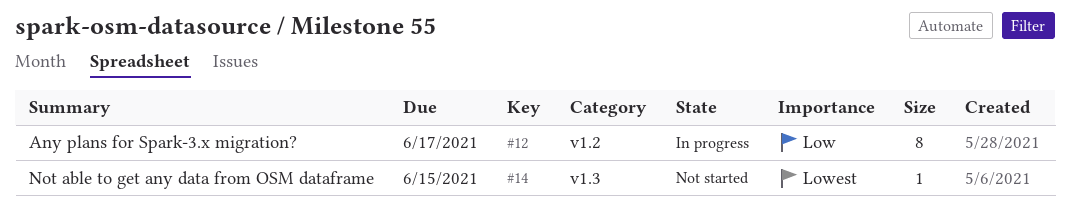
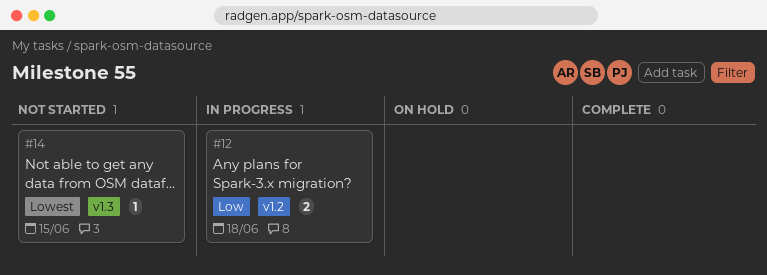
#12, estimate: 8 -> 2
#12, due: Jun 17 -> Jun 18

